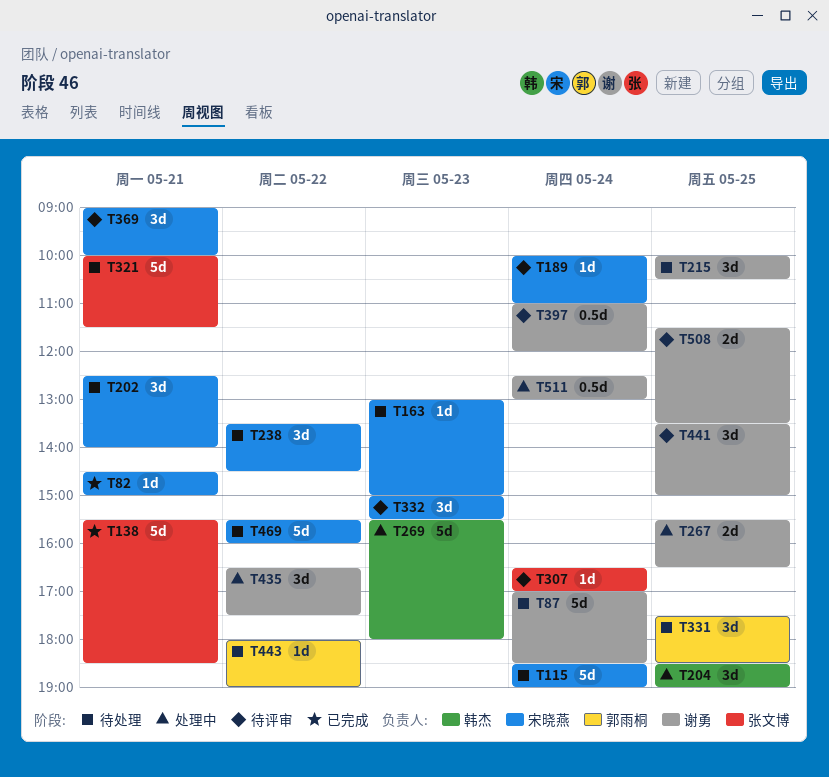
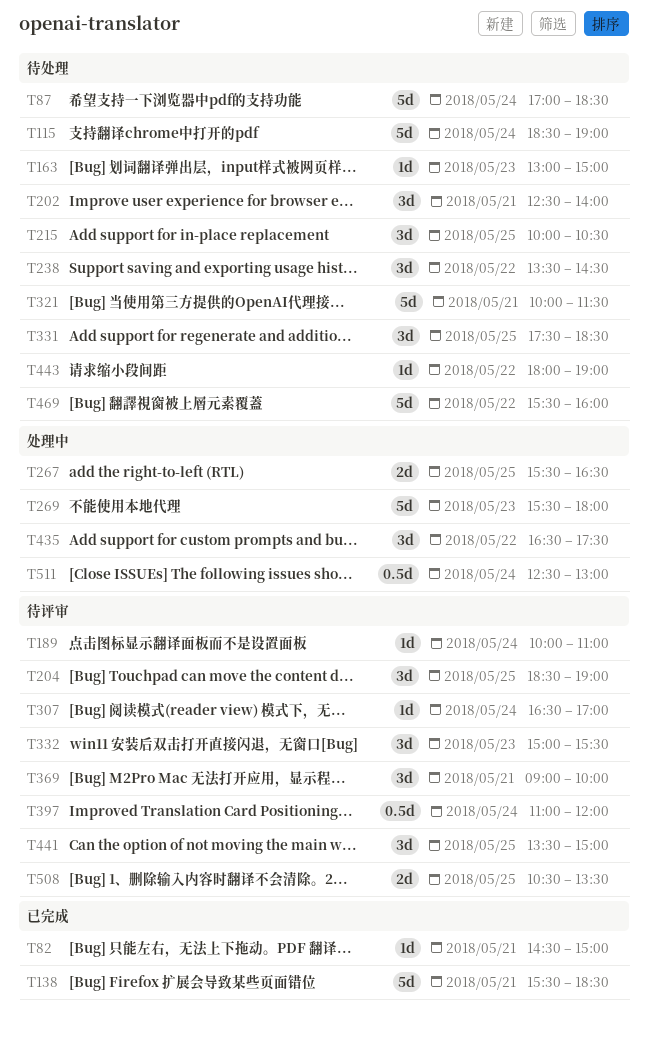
T204, status: 处理中 -> 待评审
T508, begins: 11:30 -> 10:30

